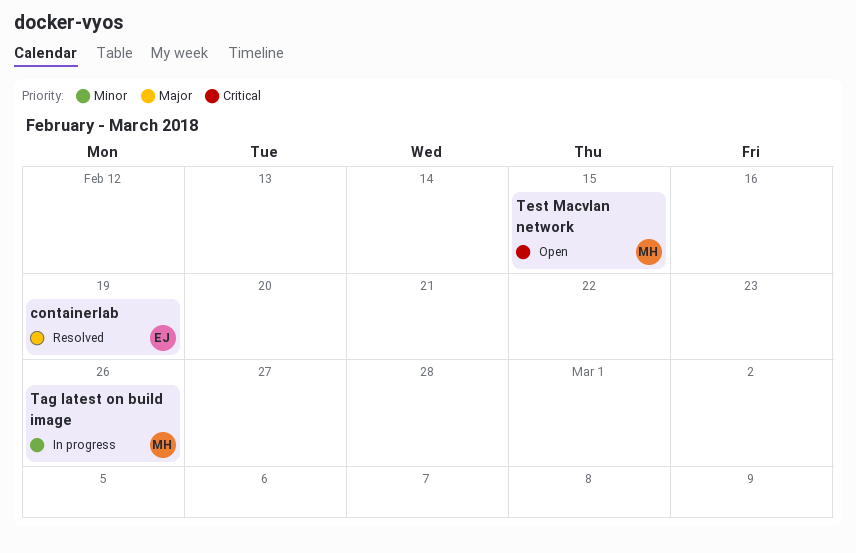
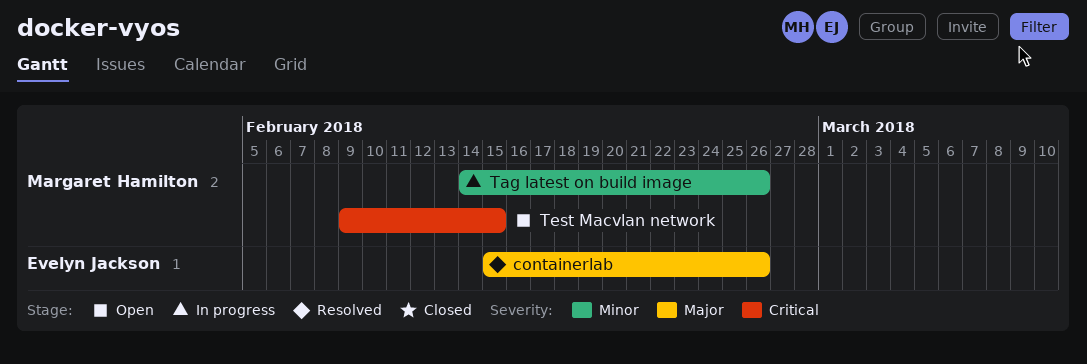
containerlab, due: Feb 19 -> Feb 26

